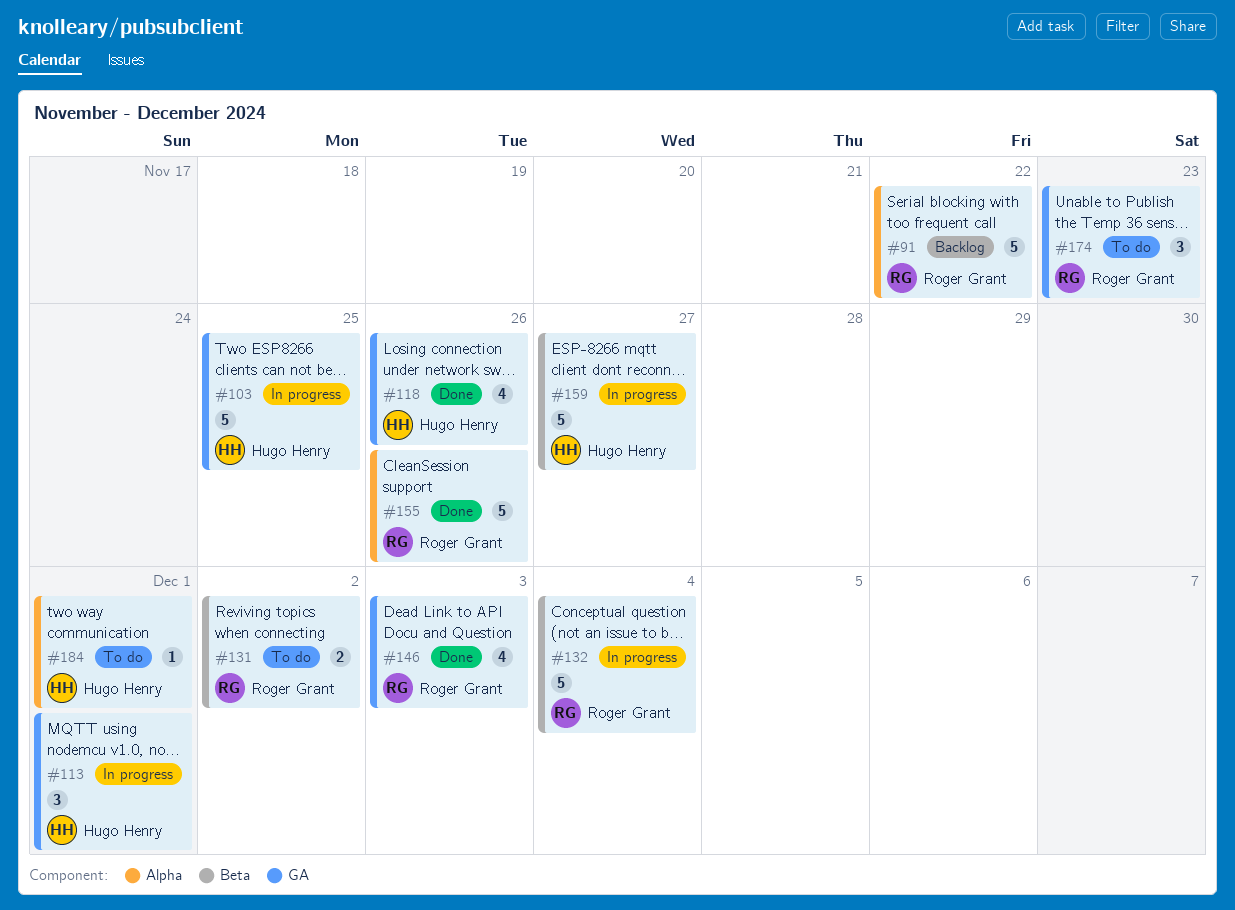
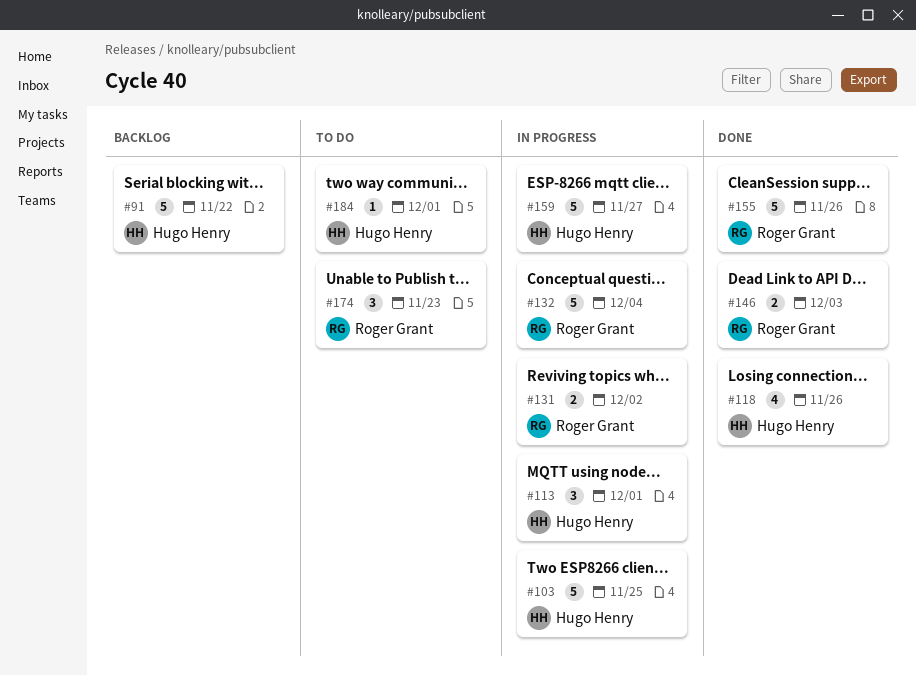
#91, owner: Roger Grant -> Hugo Henry
#131, status: To do -> In progress
#146, estimate: 4 -> 2

